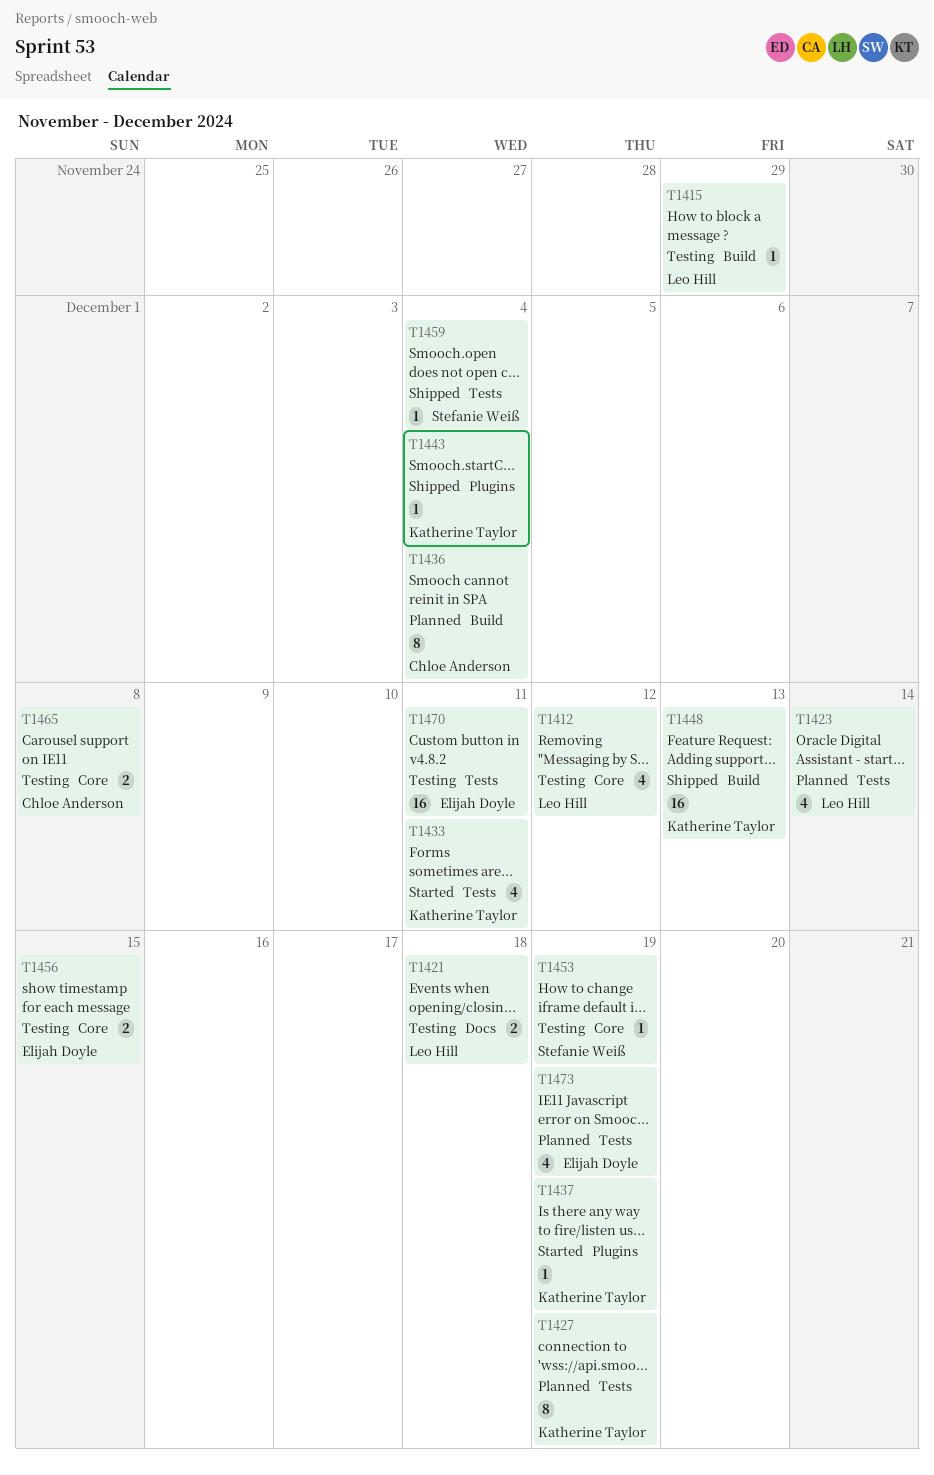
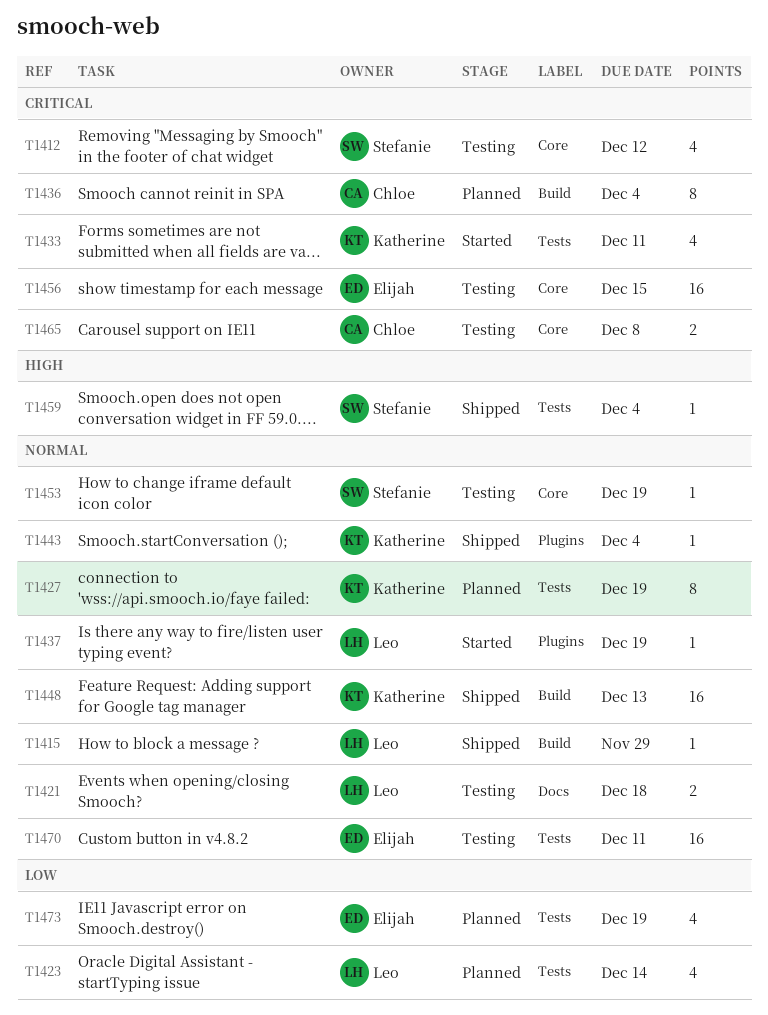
T1412, owner: Leo Hill -> Stefanie Weiß
T1415, status: Testing -> Shipped
T1437, owner: Katherine Taylor -> Leo Hill
T1456, estimate: 2 -> 16

